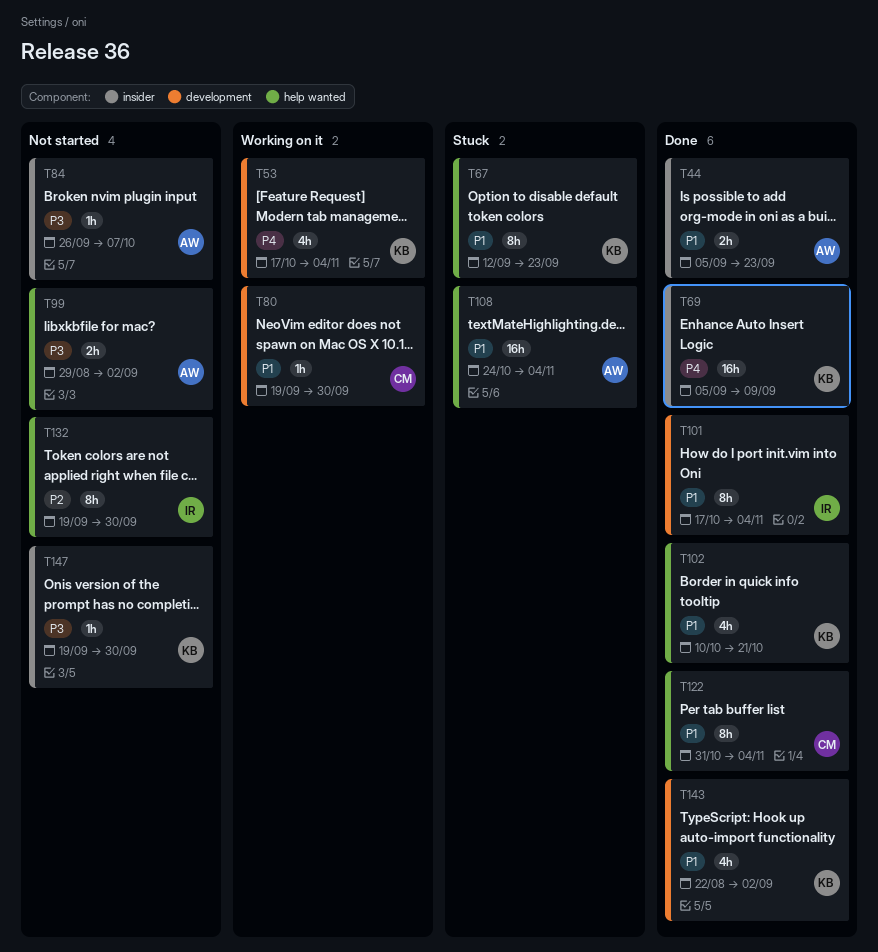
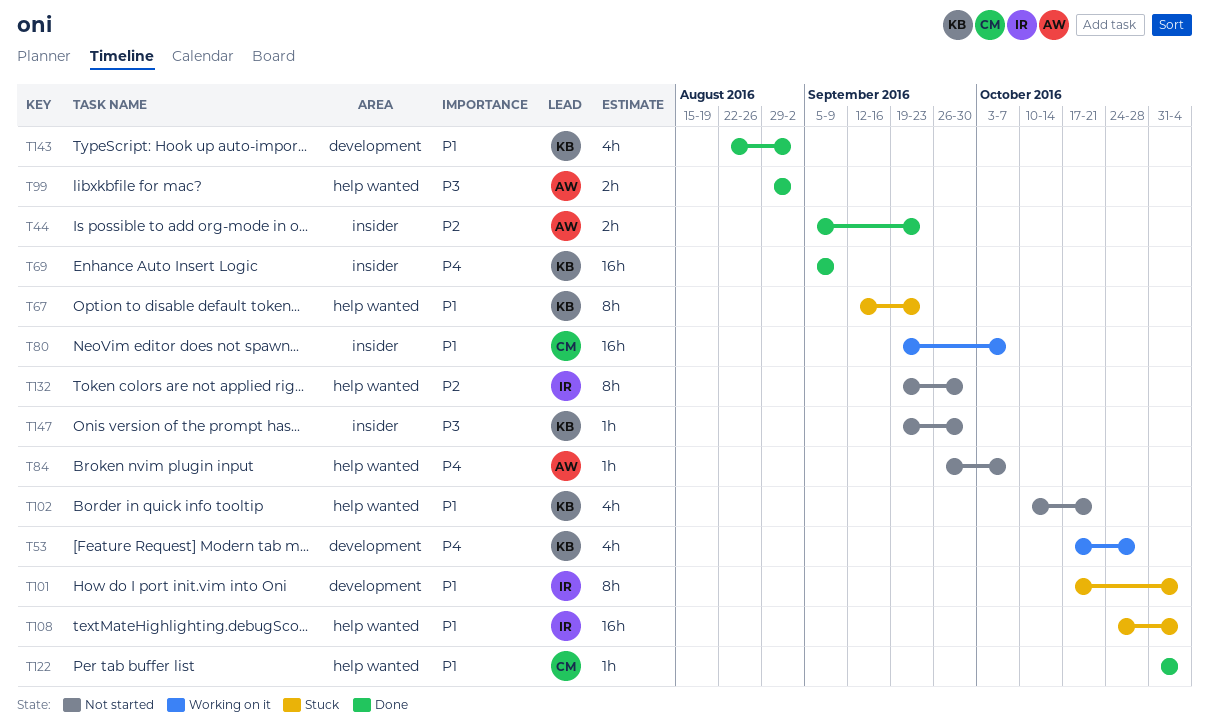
T44, priority: P1 -> P2
T53, due: Nov 4 -> Oct 28
T80, label: development -> insider
T80, estimate: 1h -> 16h
T80, due: Sep 30 -> Oct 7
T84, priority: P3 -> P4
T84, label: insider -> help wanted
T99, status: Not started -> Done
T101, status: Done -> Stuck
T102, status: Done -> Not started
T108, owner: AW -> IR
T122, estimate: 8h -> 1h

